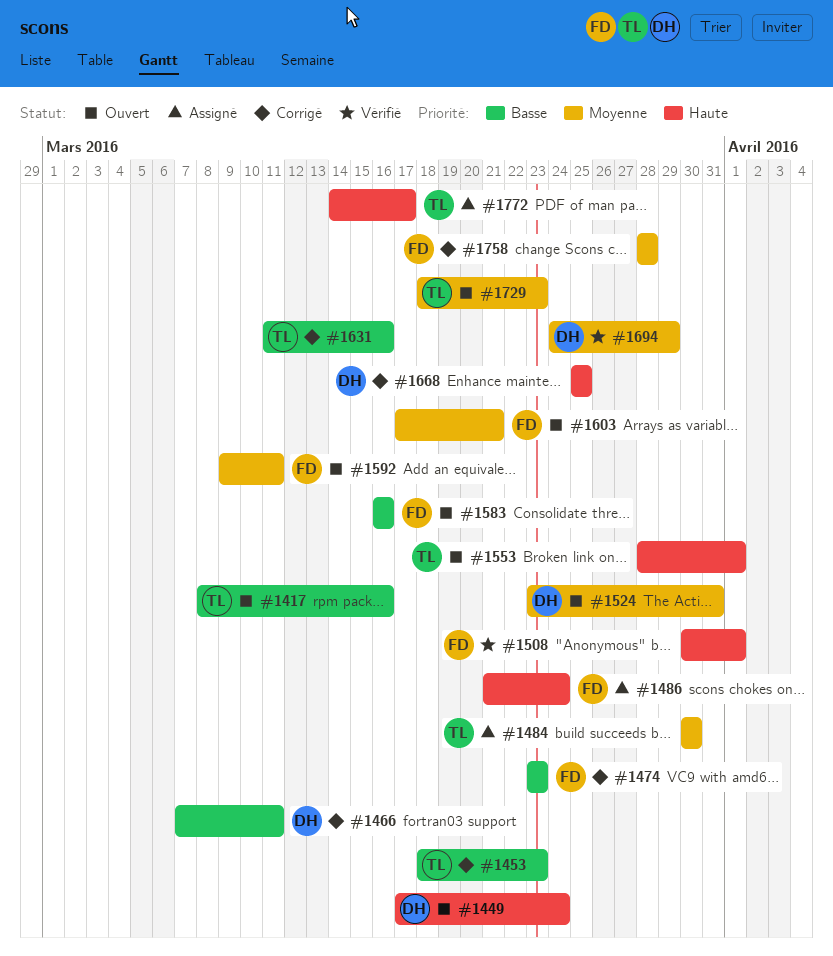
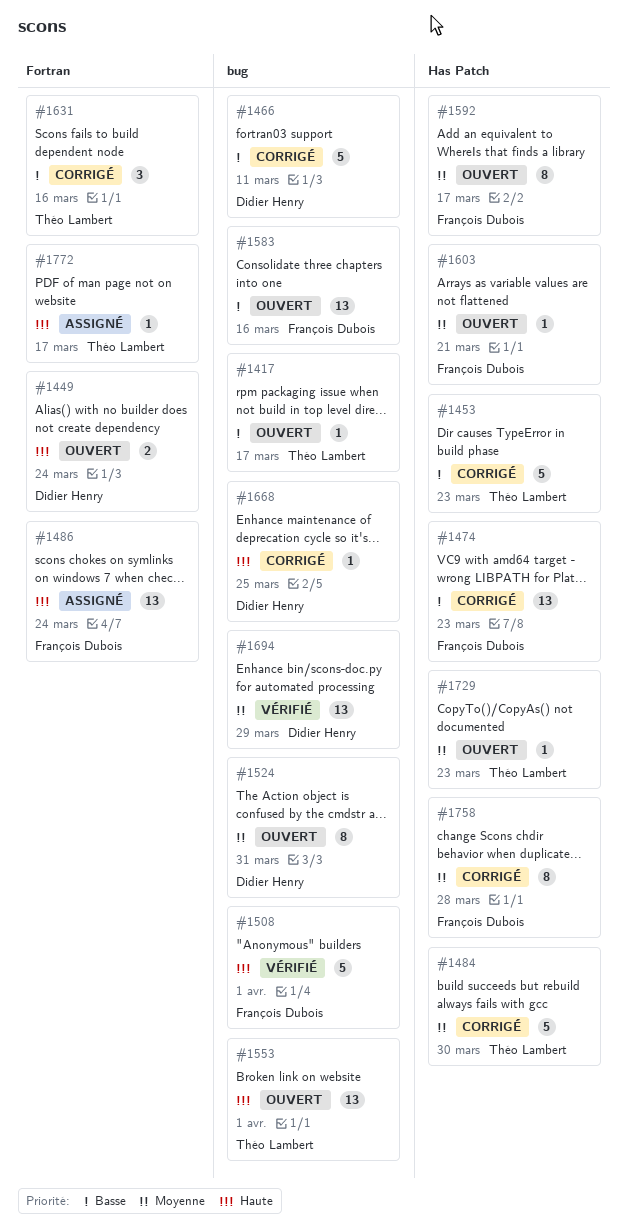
#1417, due: Mar 16 -> Mar 17
#1484, status: Assigné -> Corrigé
#1592, due: Mar 11 -> Mar 17

